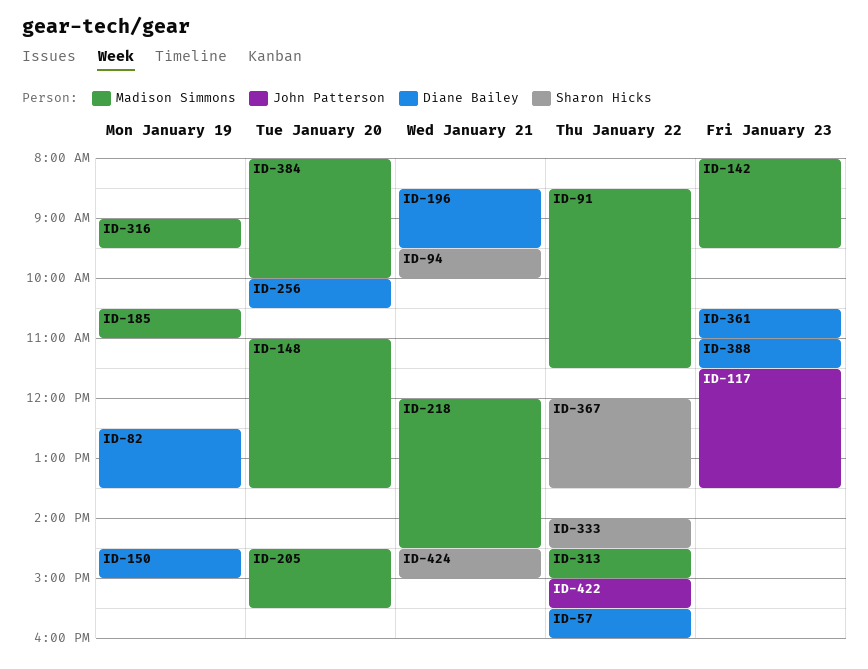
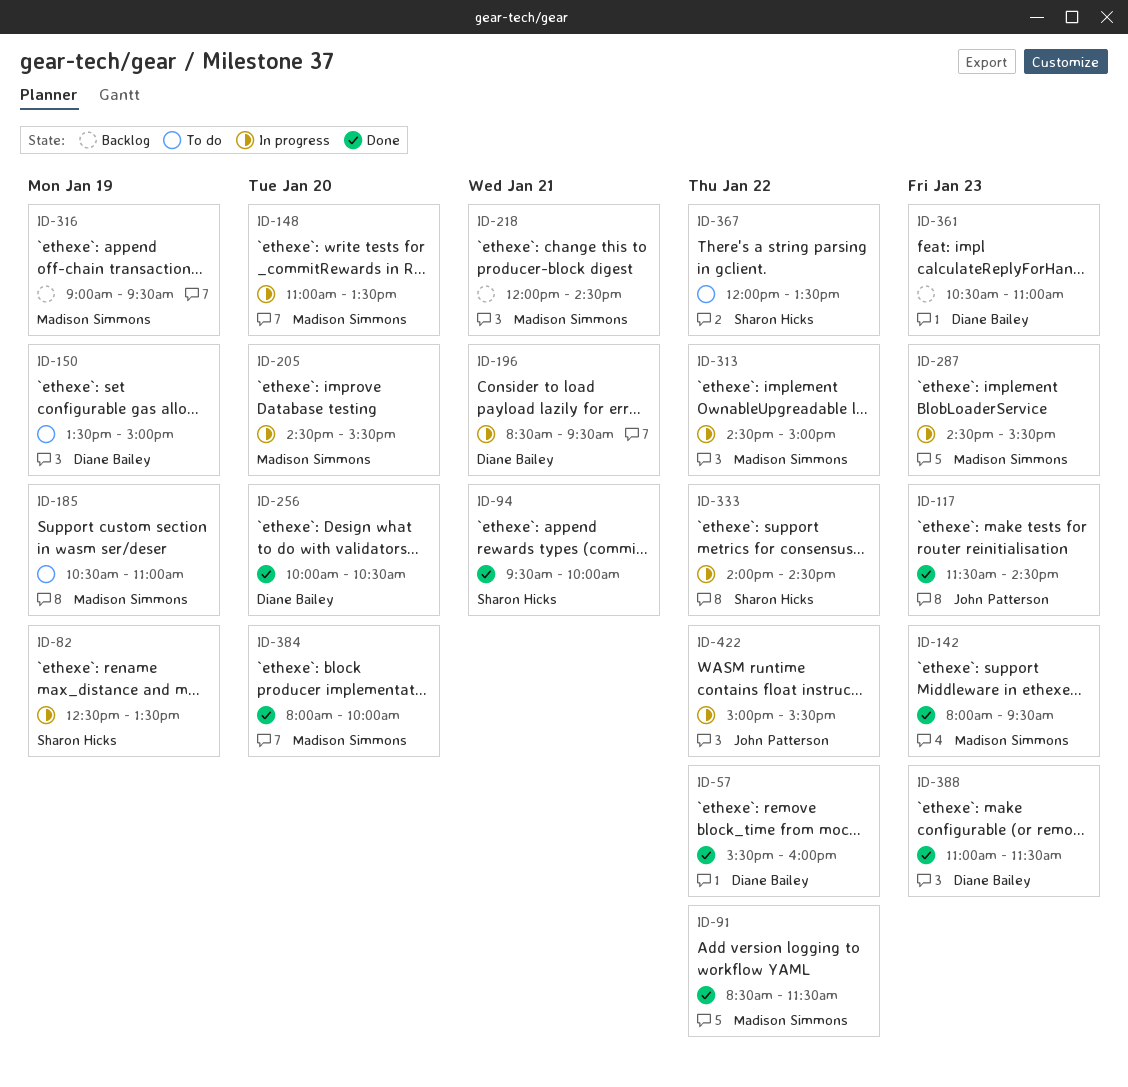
ID-82, owner: Diane Bailey -> Sharon Hicks
ID-117, ends: 13:30 -> 14:30
ID-150, begins: 14:30 -> 13:30
ID-287: none -> present
ID-424: present -> none

